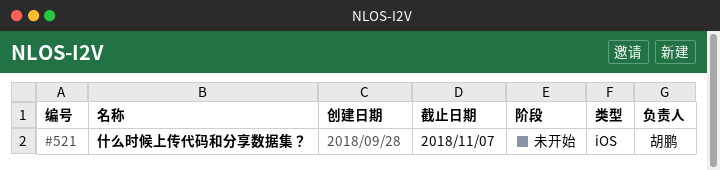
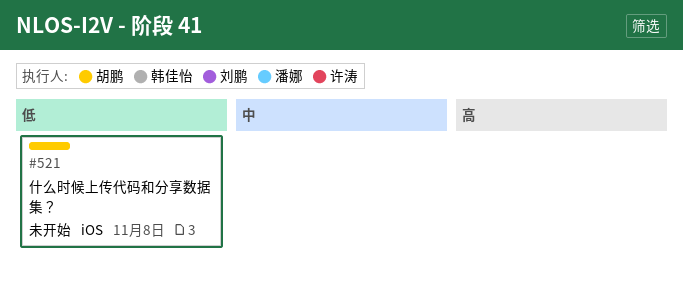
#521, due: Nov 7 -> Nov 8

